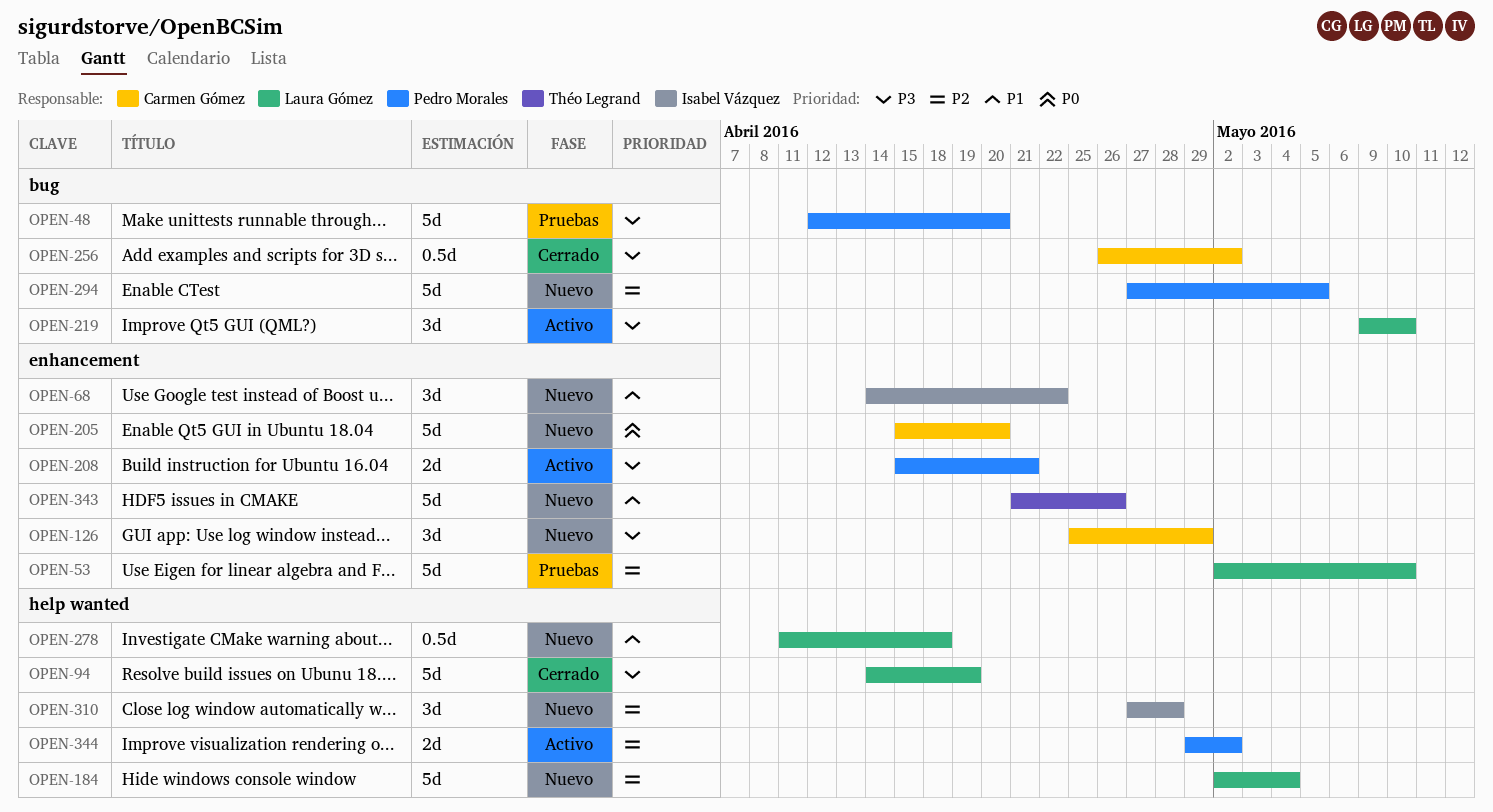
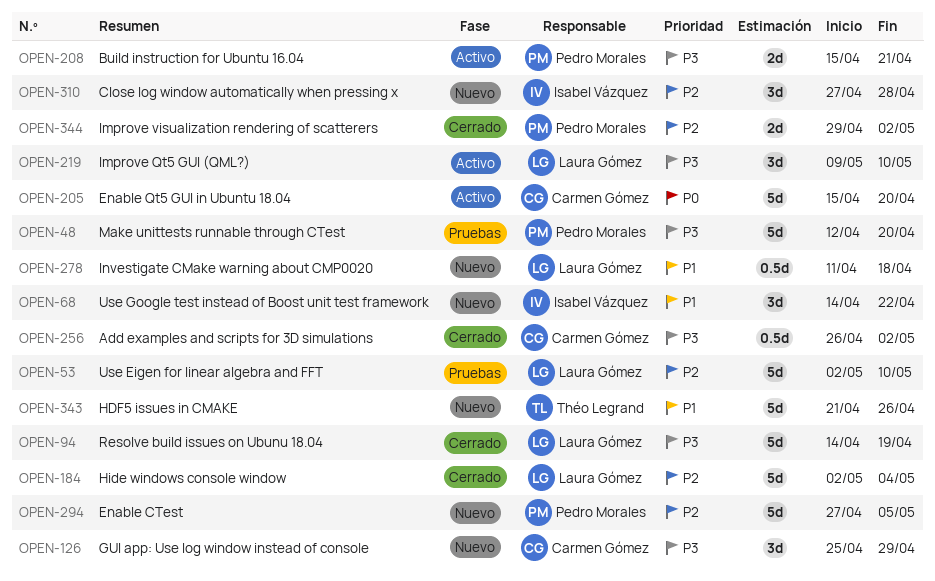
OPEN-184, status: Nuevo -> Cerrado
OPEN-205, status: Nuevo -> Activo
OPEN-344, status: Activo -> Cerrado

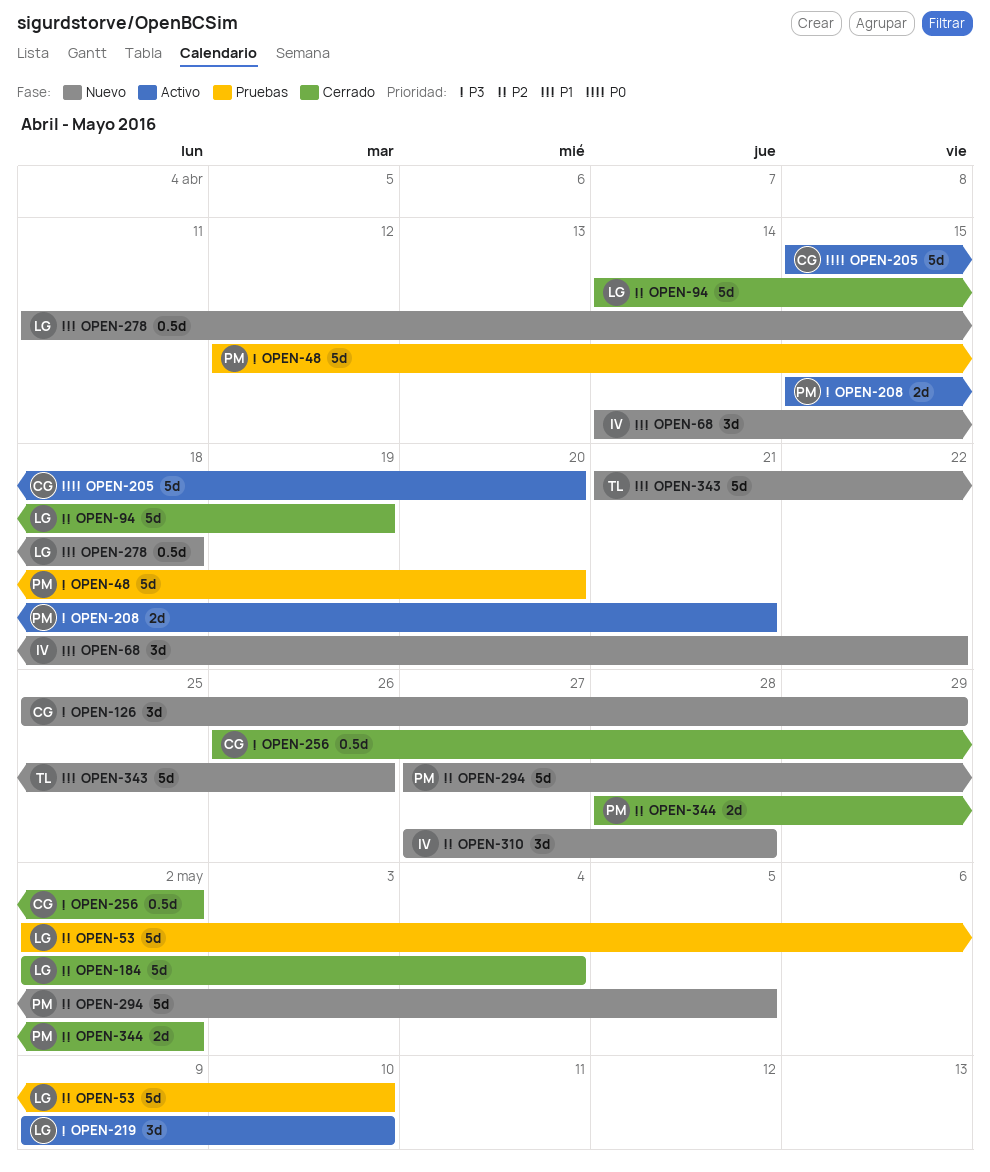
OPEN-94, priority: P3 -> P2
OPEN-344, start: Apr 29 -> Apr 28

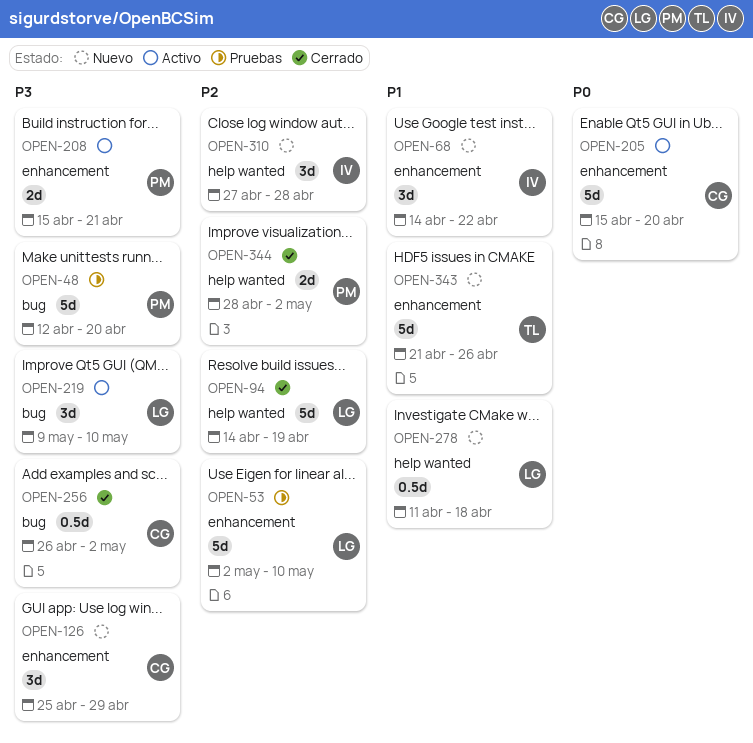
OPEN-184: present -> none
OPEN-294: present -> none

